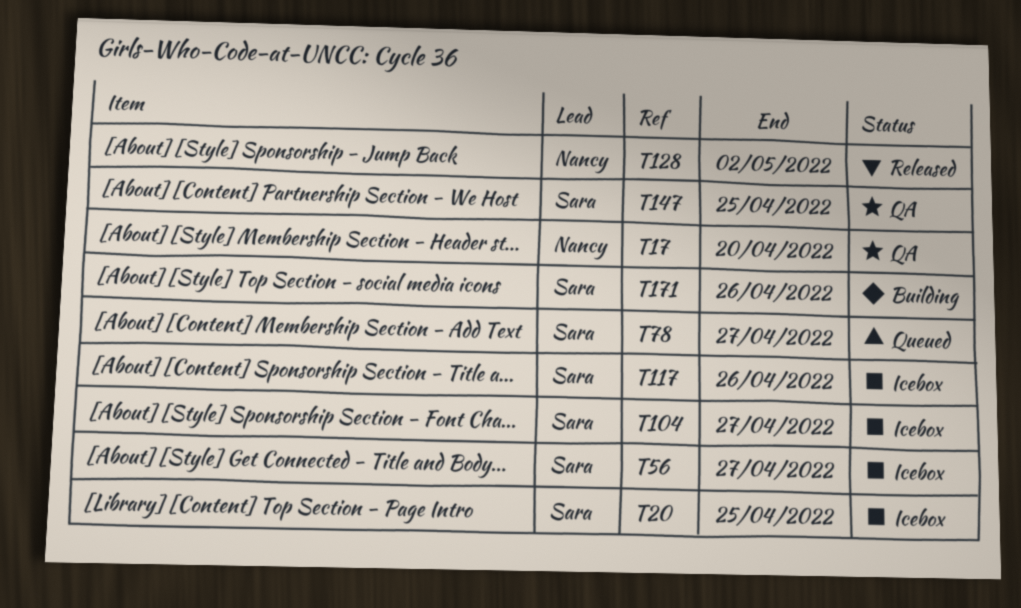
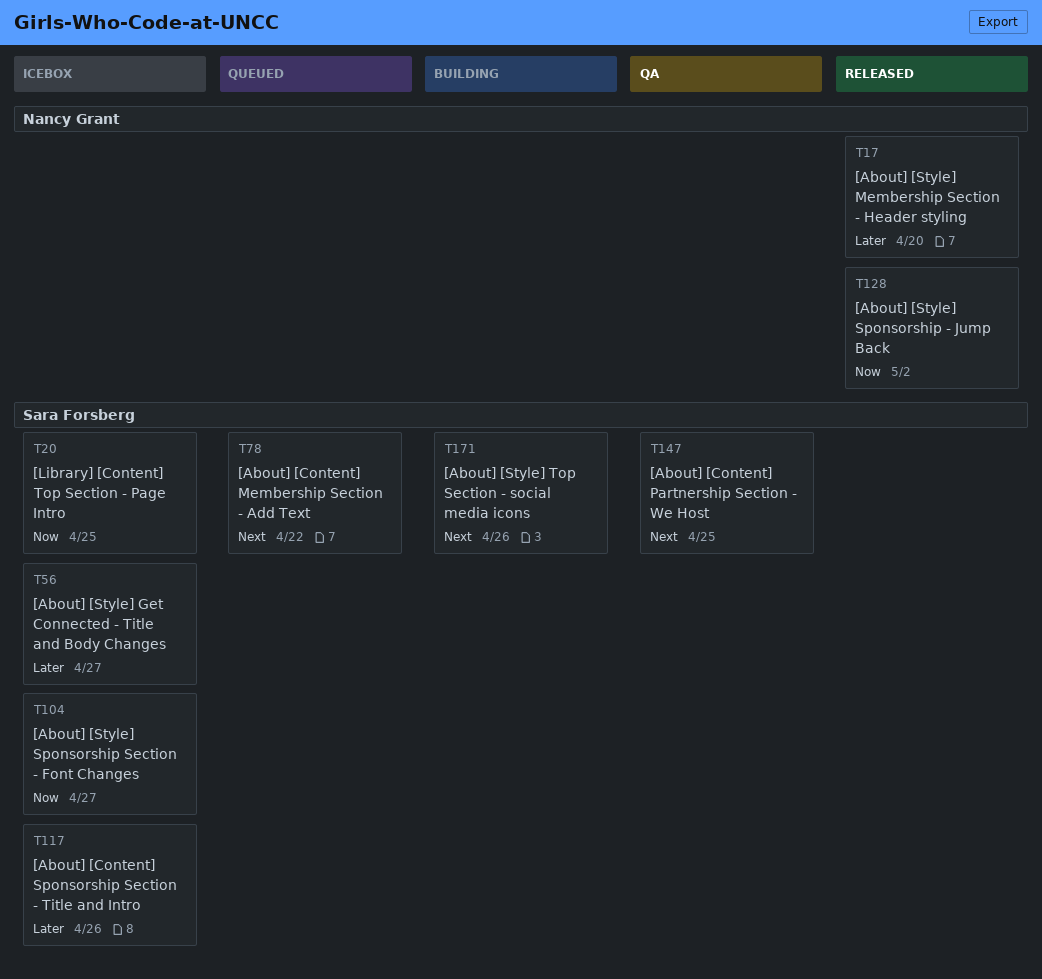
T17, status: QA -> Released
T78, due: Apr 27 -> Apr 22

